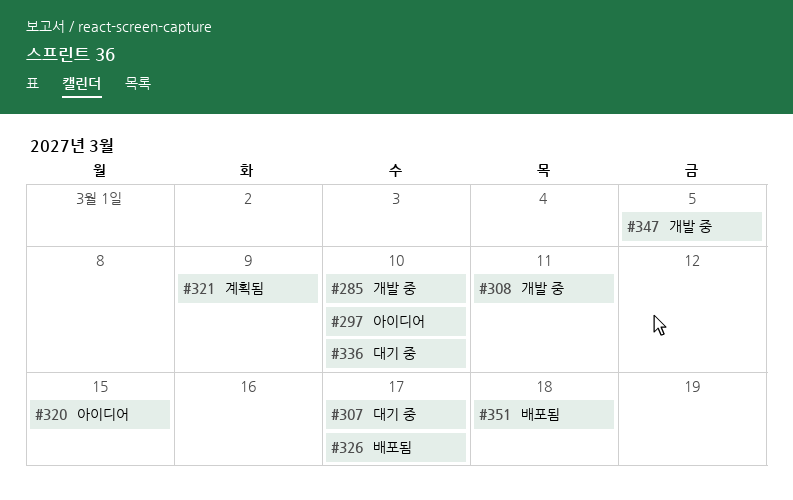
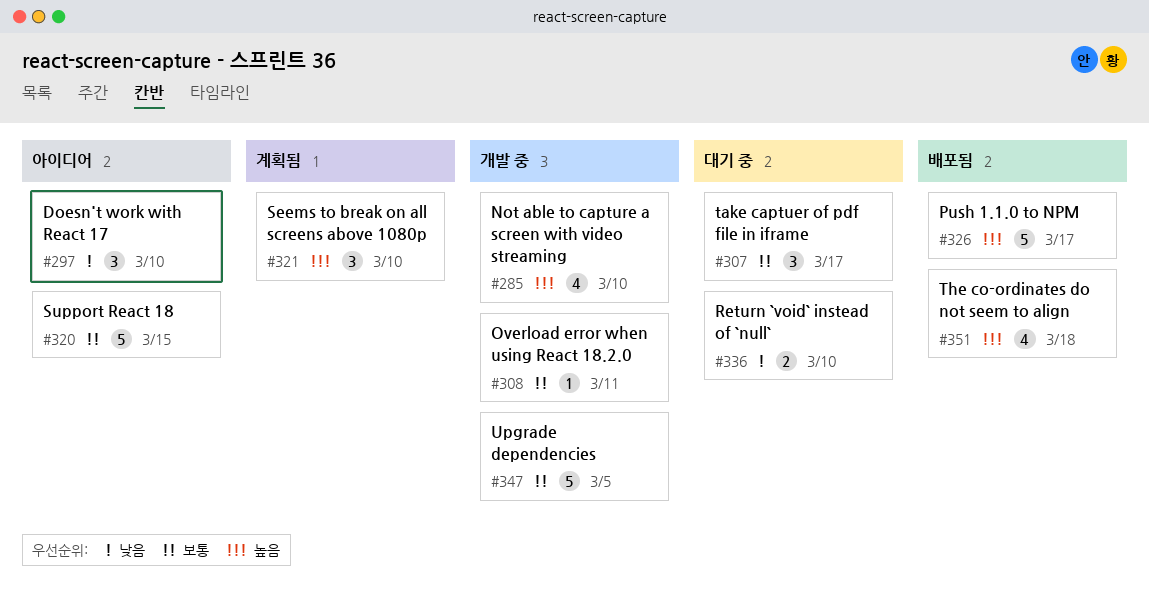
#321, due: Mar 9 -> Mar 10

